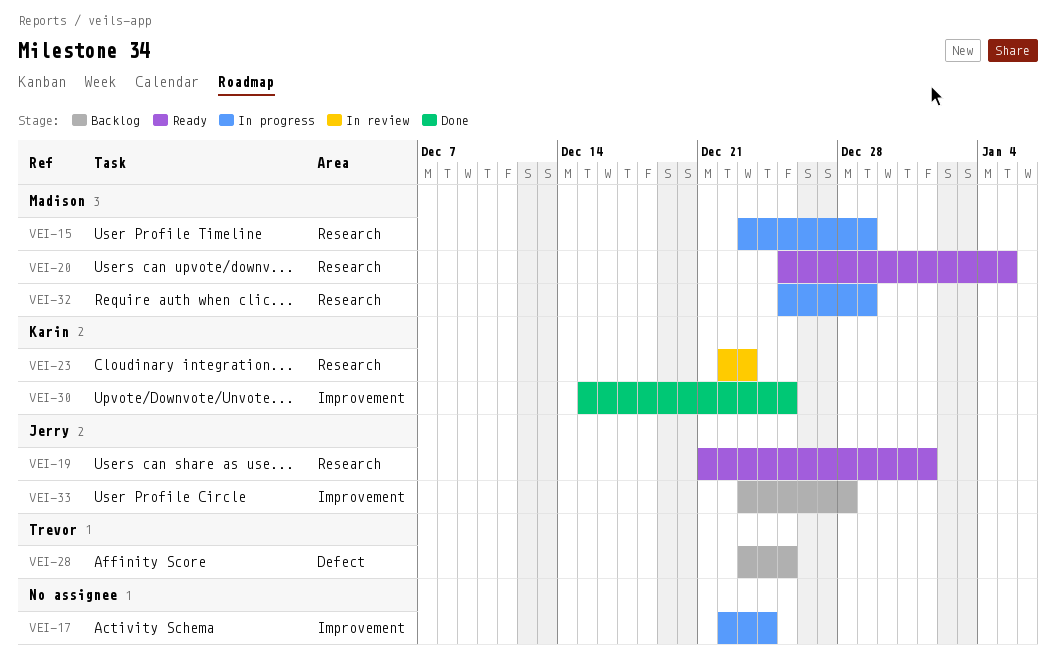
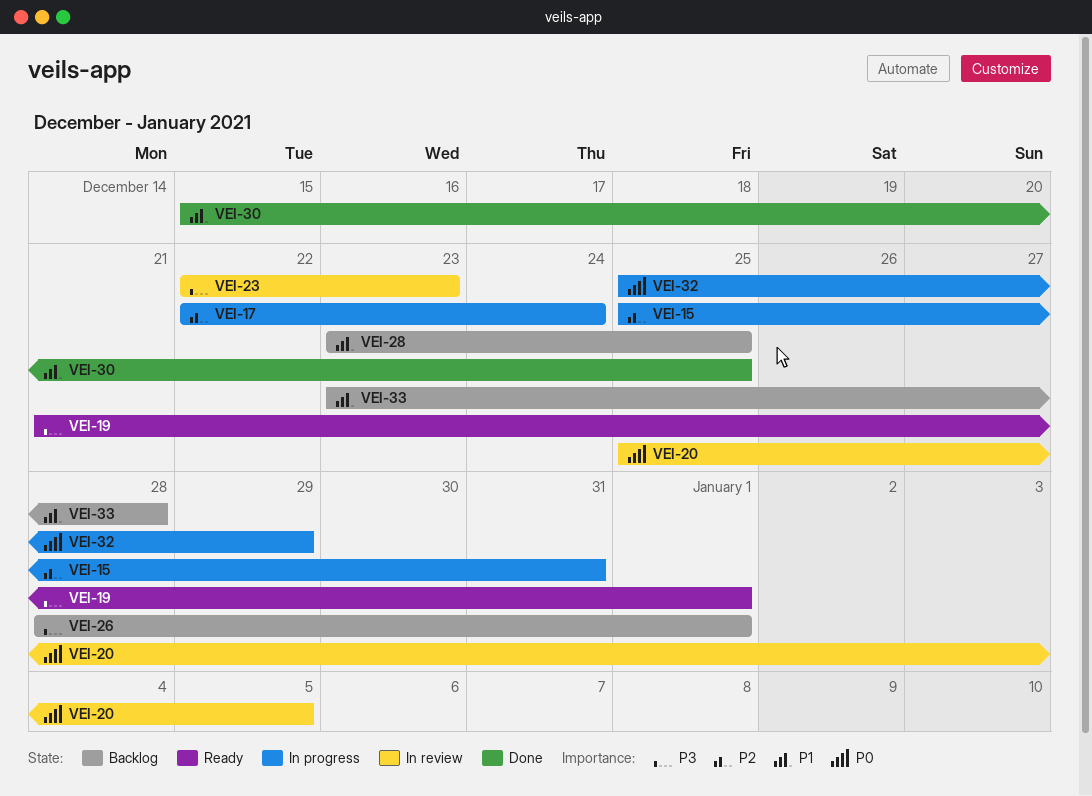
VEI-15, start: Dec 23 -> Dec 25
VEI-15, due: Dec 29 -> Dec 31
VEI-20, status: Ready -> In review
VEI-26: none -> present

